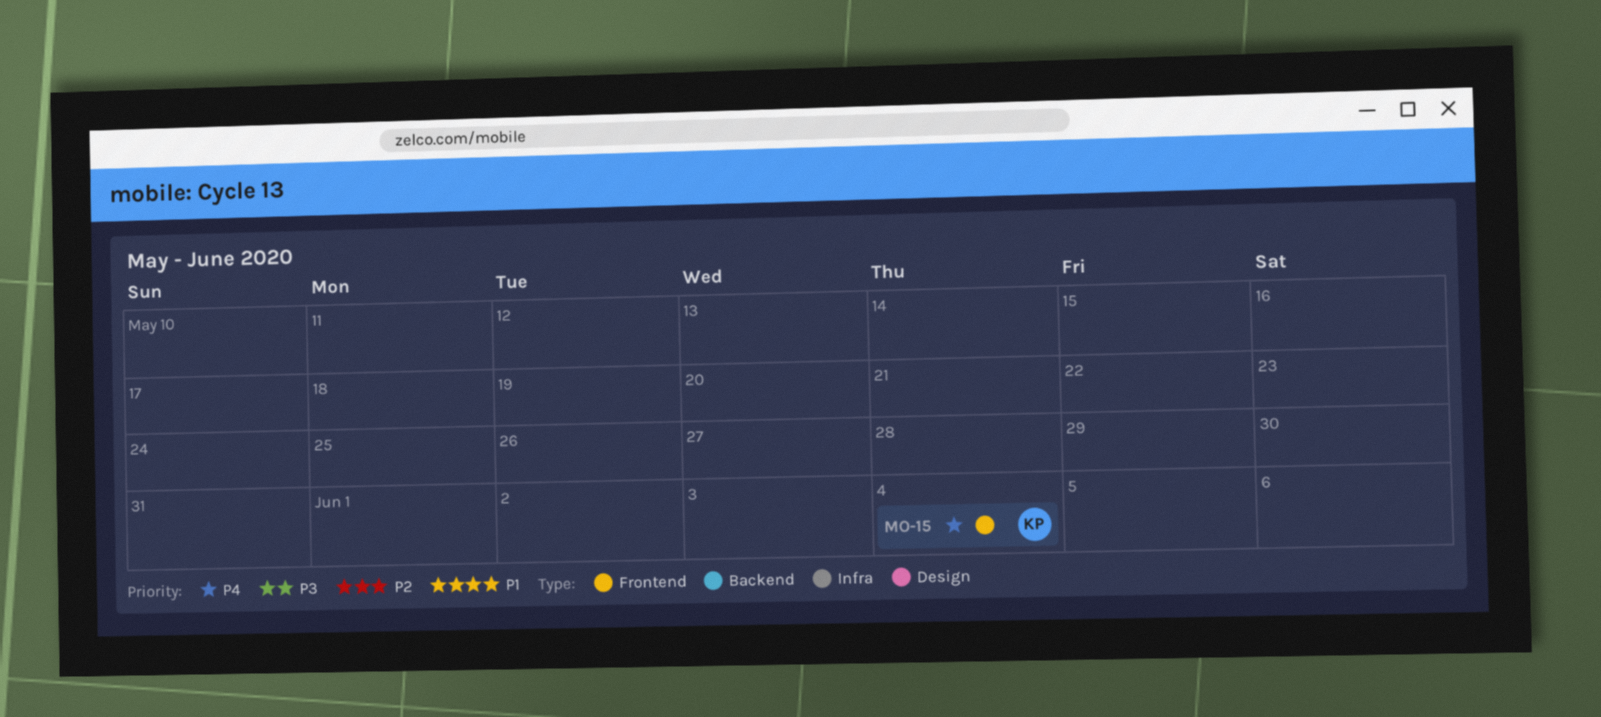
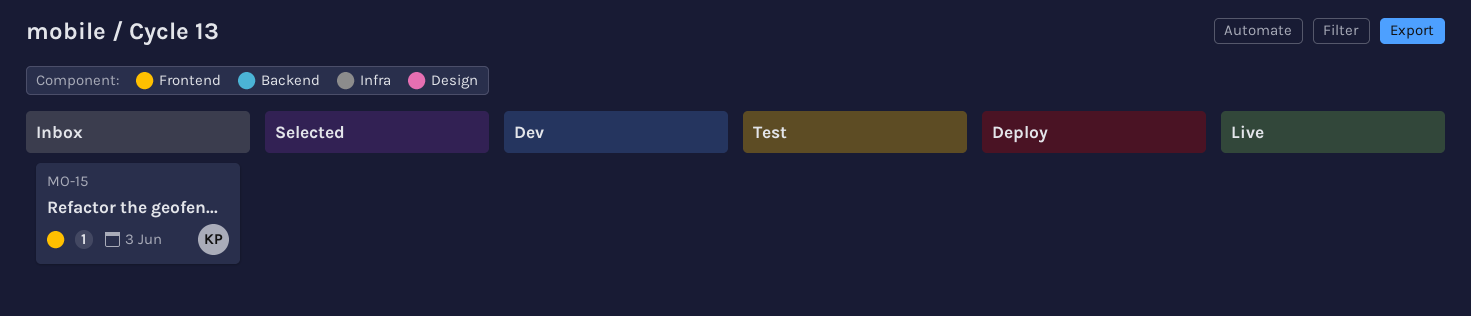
MO-15, due: Jun 4 -> Jun 3

